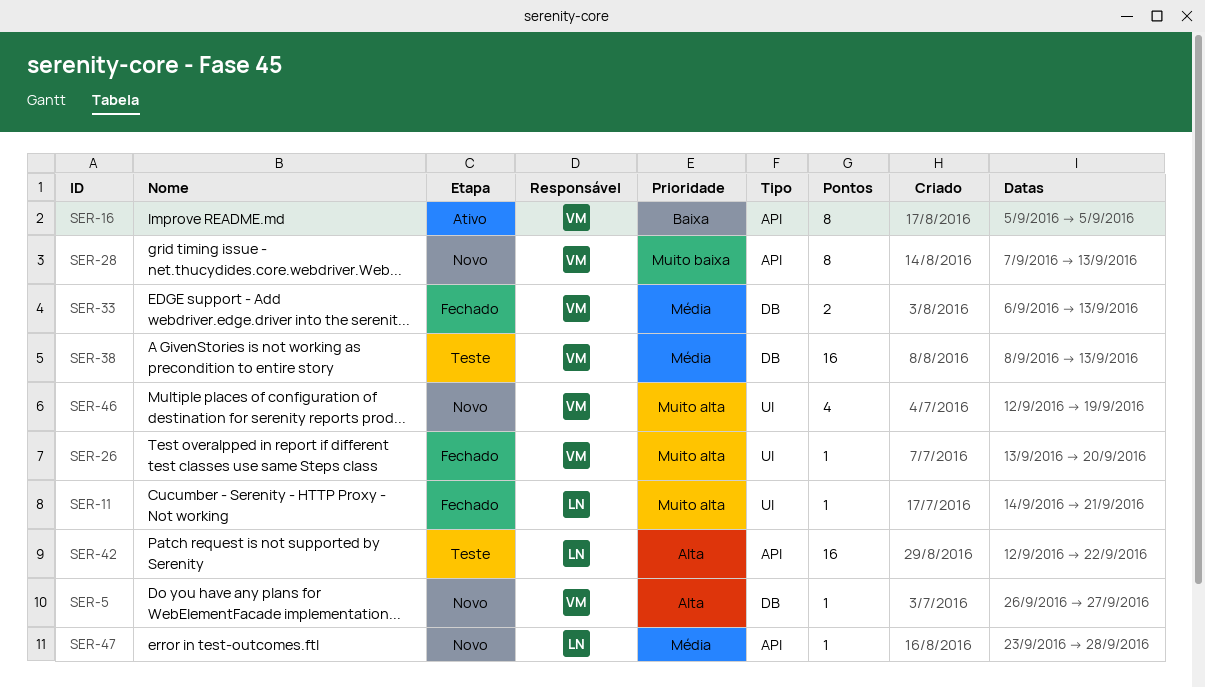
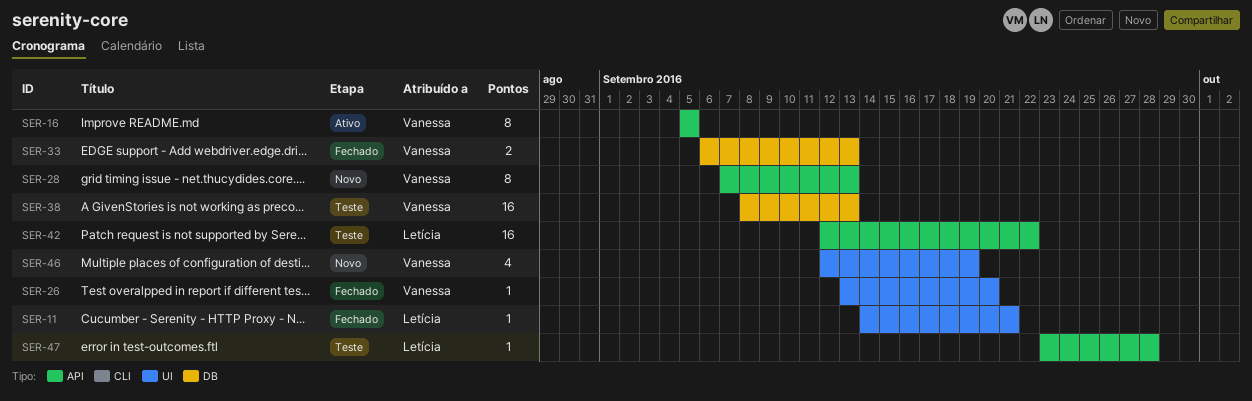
SER-5: present -> none
SER-47, status: Novo -> Teste

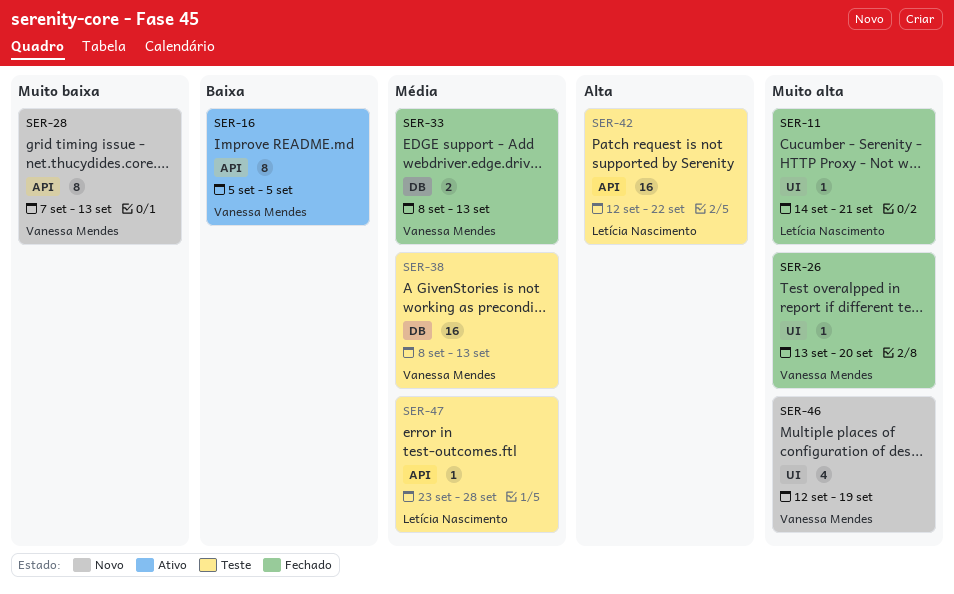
SER-33, start: Sep 6 -> Sep 8

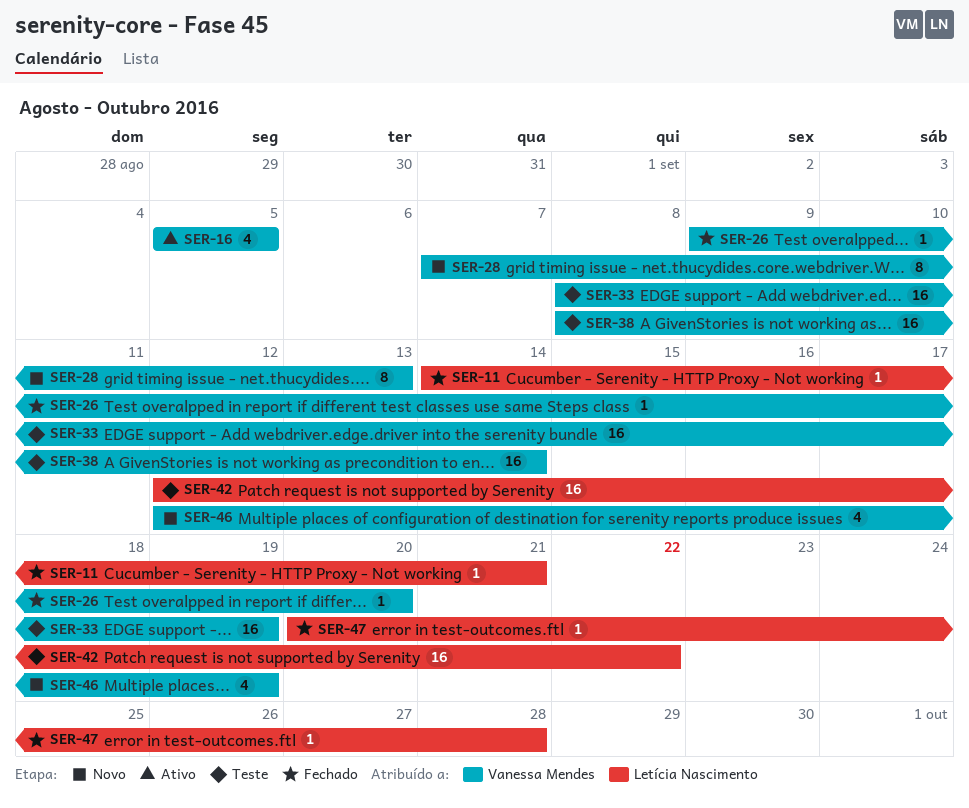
SER-16, estimate: 8 -> 4
SER-26, start: Sep 13 -> Sep 9
SER-33, status: Fechado -> Teste
SER-33, estimate: 2 -> 16
SER-33, due: Sep 13 -> Sep 19
SER-38, due: Sep 13 -> Sep 14
SER-47, status: Teste -> Fechado
SER-47, start: Sep 23 -> Sep 20

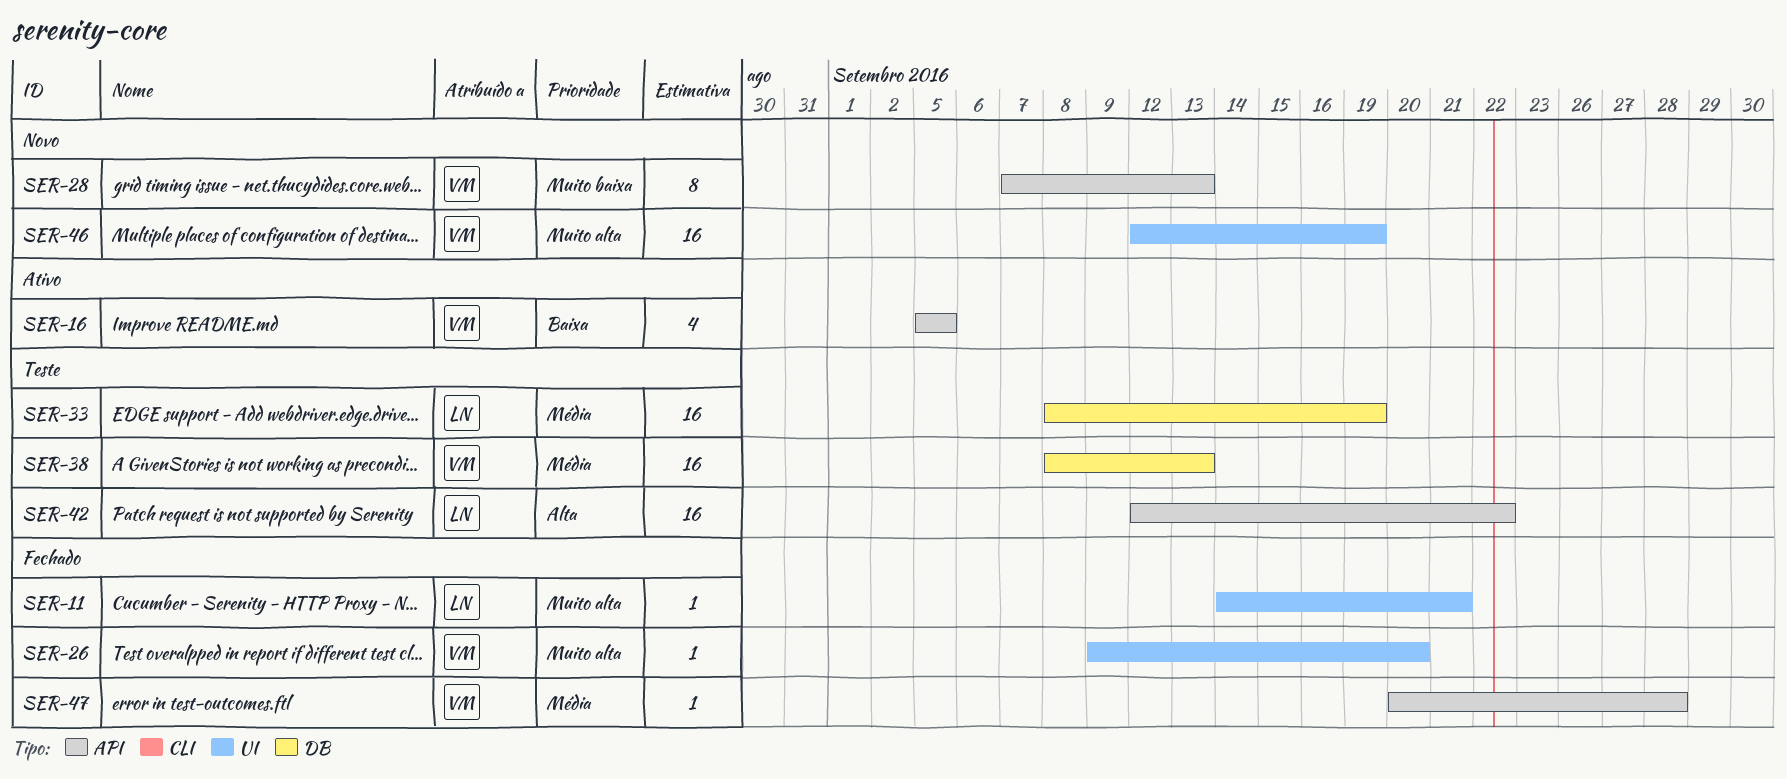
SER-33, owner: Vanessa Mendes -> Letícia Nascimento
SER-38, due: Sep 14 -> Sep 13
SER-46, estimate: 4 -> 16
SER-47, owner: Letícia Nascimento -> Vanessa Mendes

